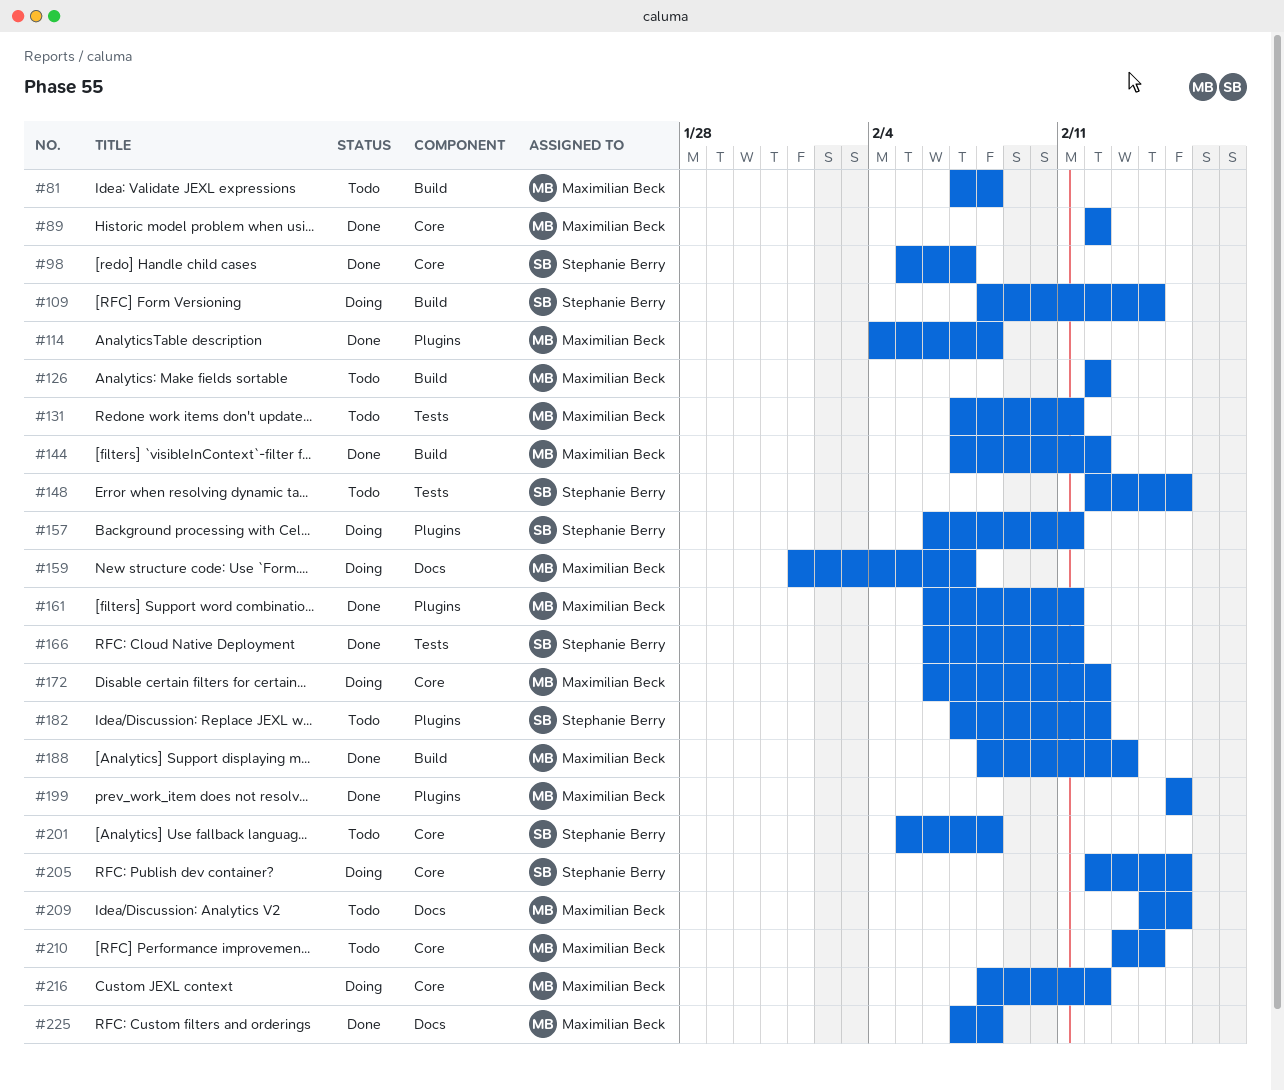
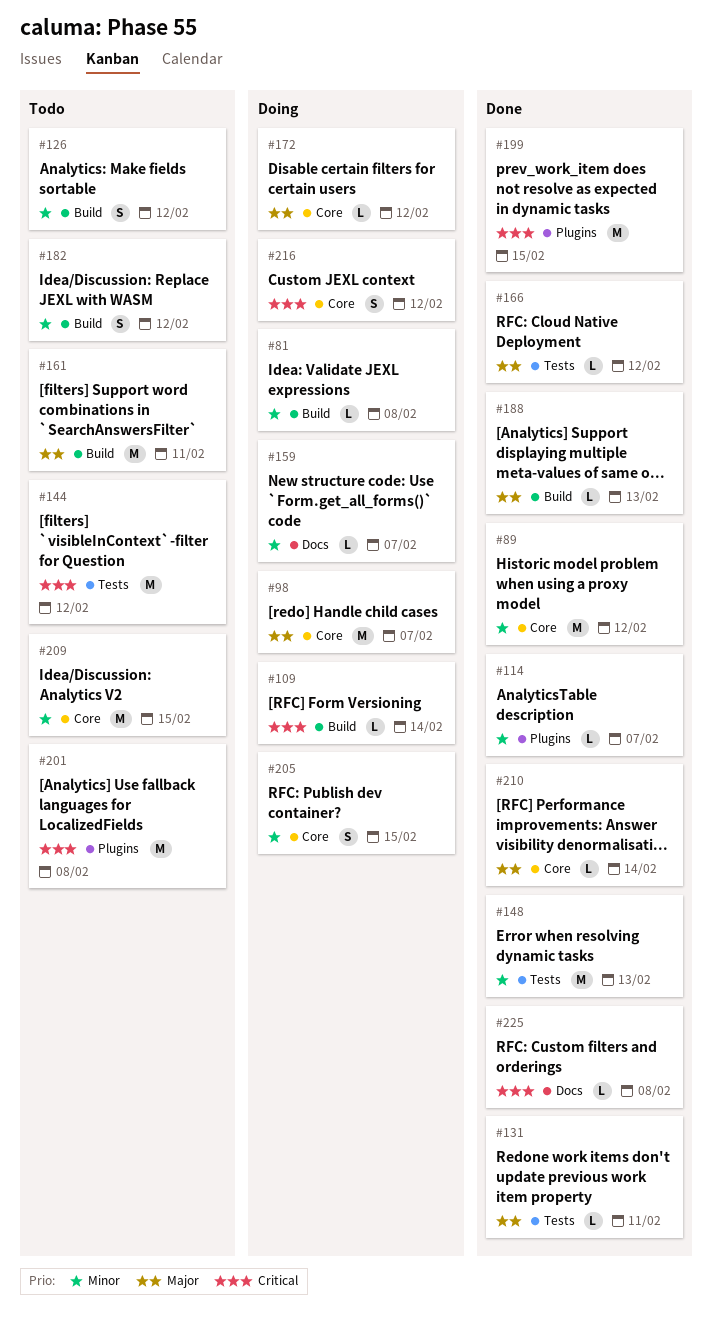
#81, status: Todo -> Doing
#98, status: Done -> Doing
#114, due: Feb 8 -> Feb 7
#131, status: Todo -> Done
#144, status: Done -> Todo
#144, label: Build -> Tests
#148, status: Todo -> Done
#148, due: Feb 15 -> Feb 13
#157: present -> none
#161, status: Done -> Todo
#161, label: Plugins -> Build
#166, due: Feb 11 -> Feb 12
#182, label: Plugins -> Build
#201, label: Core -> Plugins
#209, label: Docs -> Core
#210, status: Todo -> Done

